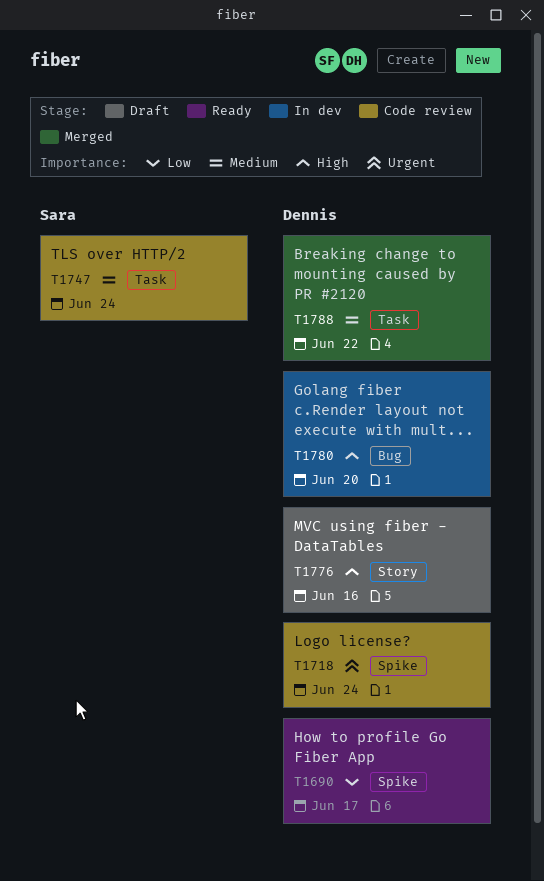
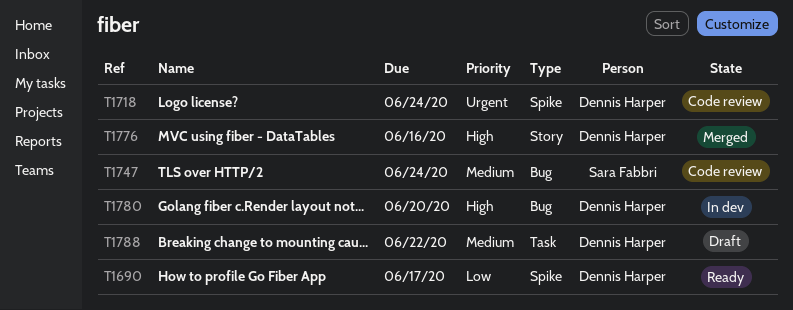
T1747, label: Task -> Bug
T1776, status: Draft -> Merged
T1788, status: Merged -> Draft

